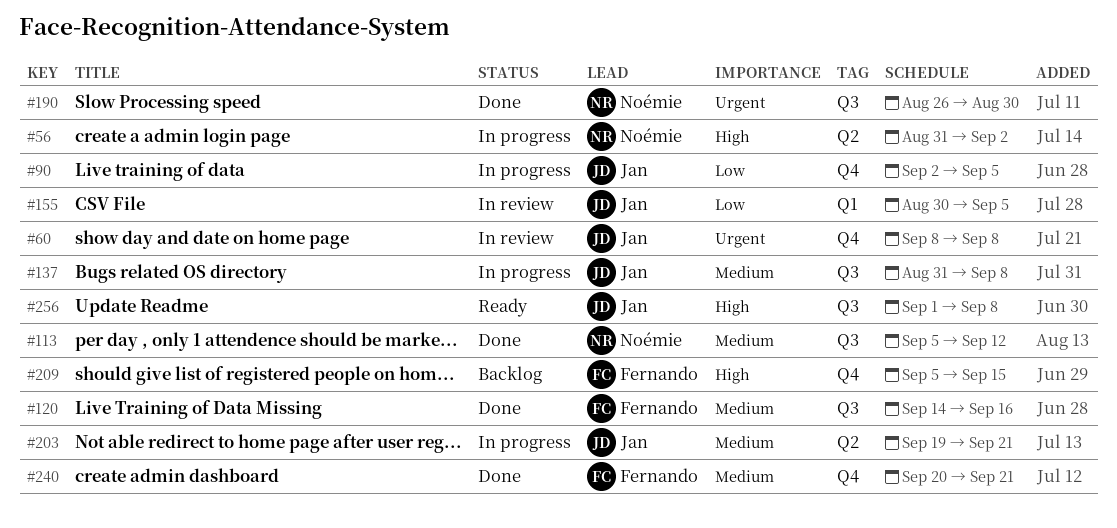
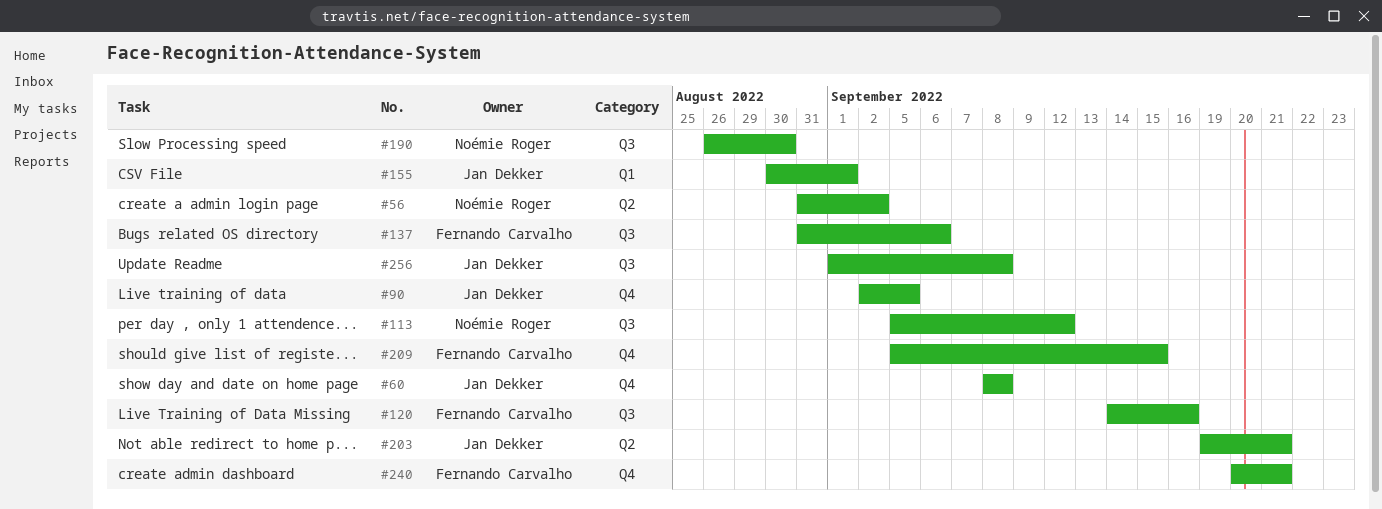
#137, owner: Jan Dekker -> Fernando Carvalho
#137, due: Sep 8 -> Sep 6
#155, due: Sep 5 -> Sep 1

